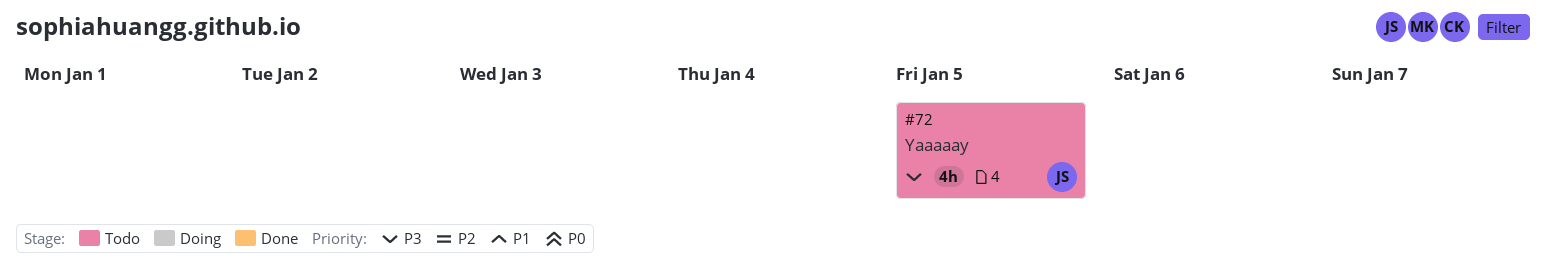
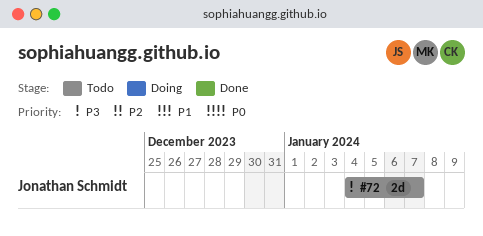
#72, estimate: 4h -> 2d
#72, due: Jan 5 -> Jan 7

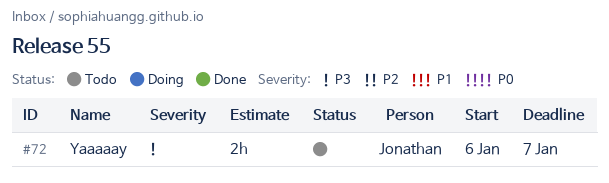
#72, estimate: 2d -> 2h
#72, start: Jan 4 -> Jan 6

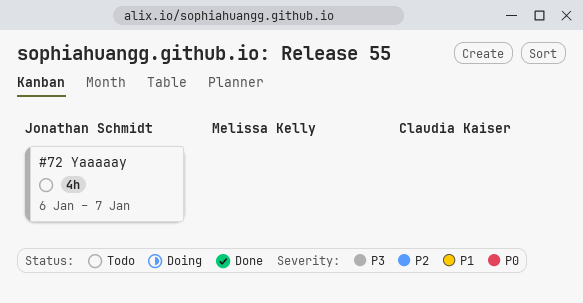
#72, estimate: 2h -> 4h

